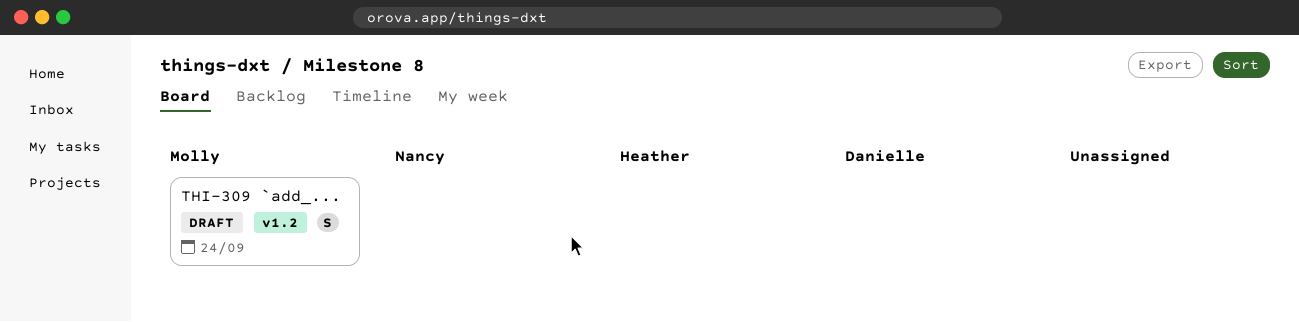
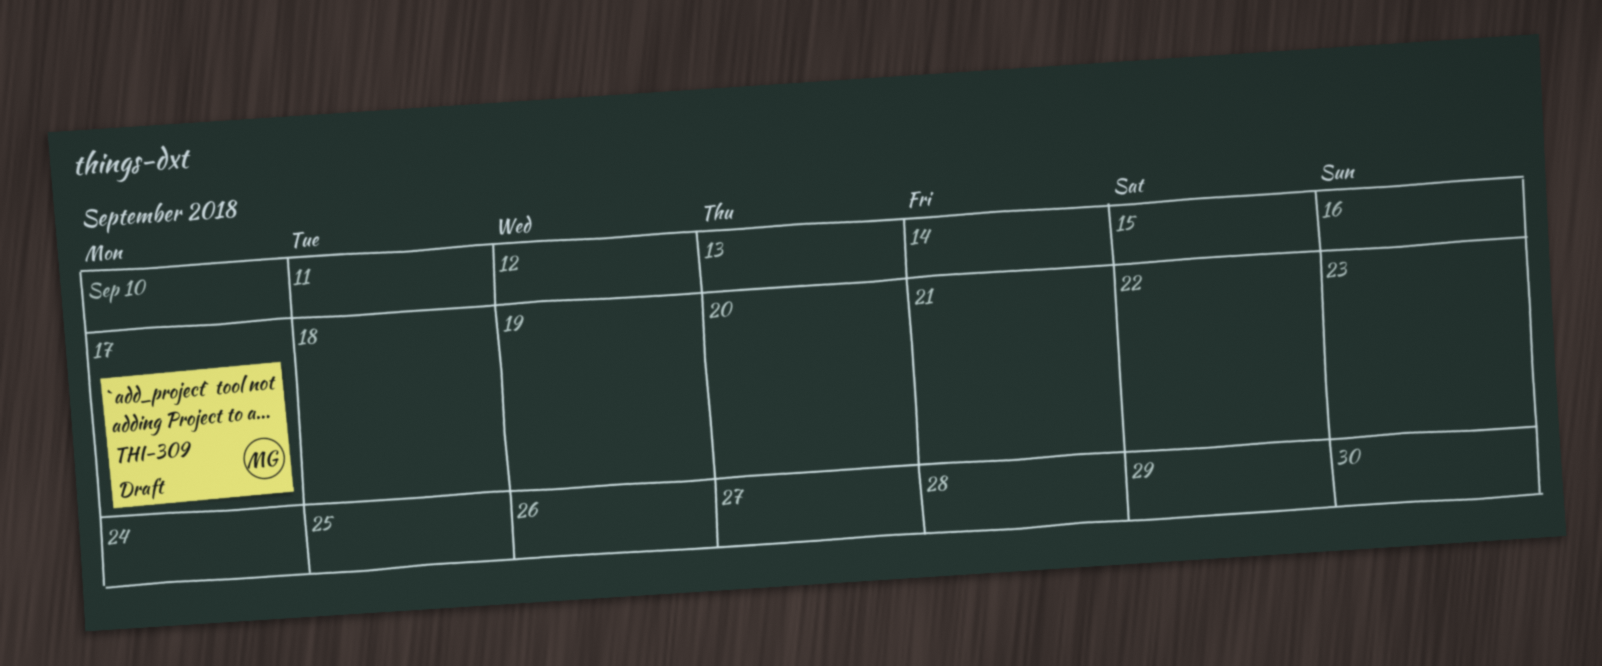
THI-309, due: Sep 24 -> Sep 17

